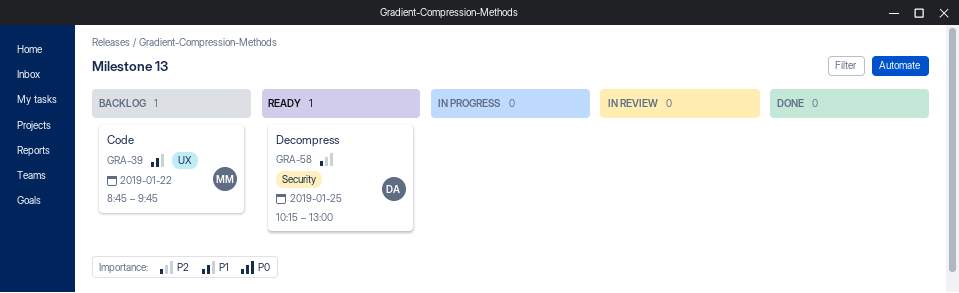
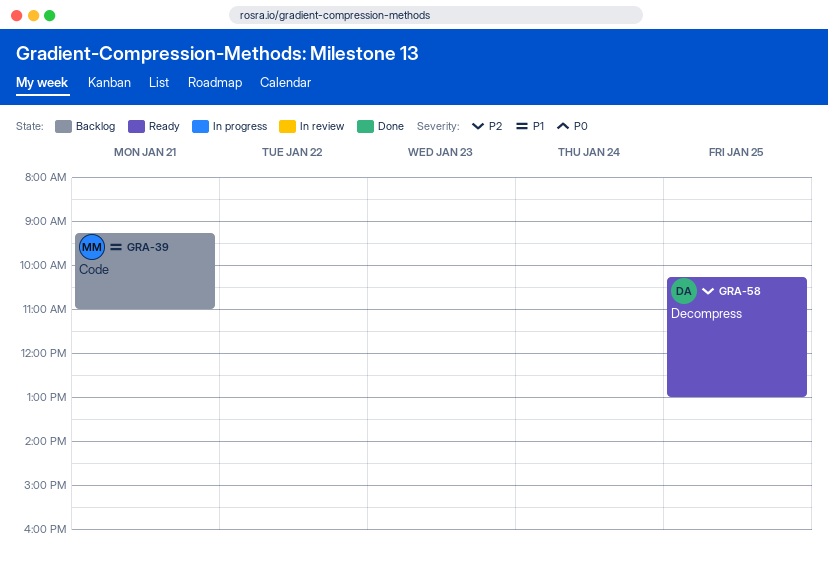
GRA-39, day: Jan 22 -> Jan 21
GRA-39, begins: 08:45 -> 09:15
GRA-39, ends: 09:45 -> 11:00

